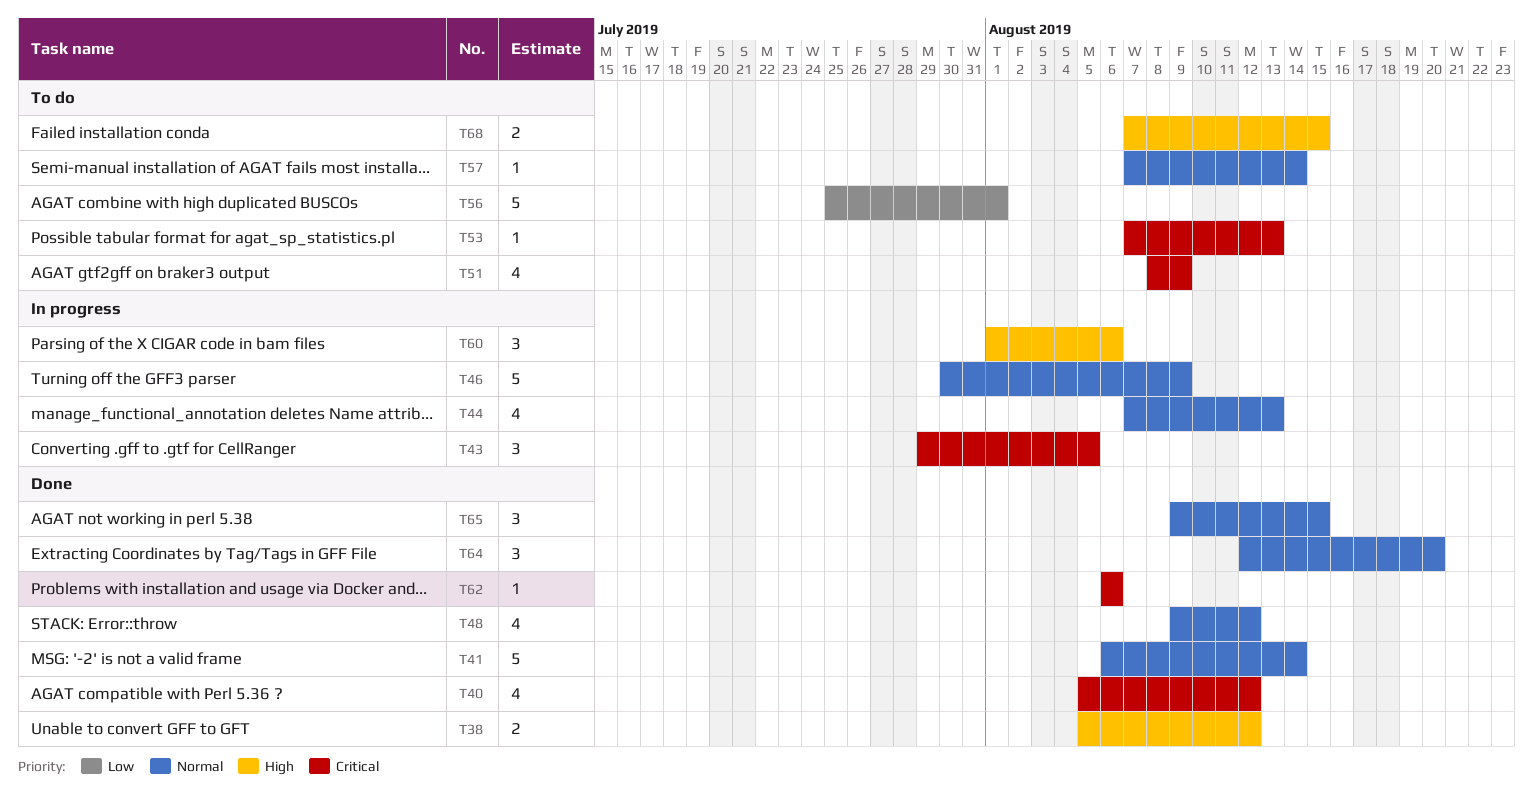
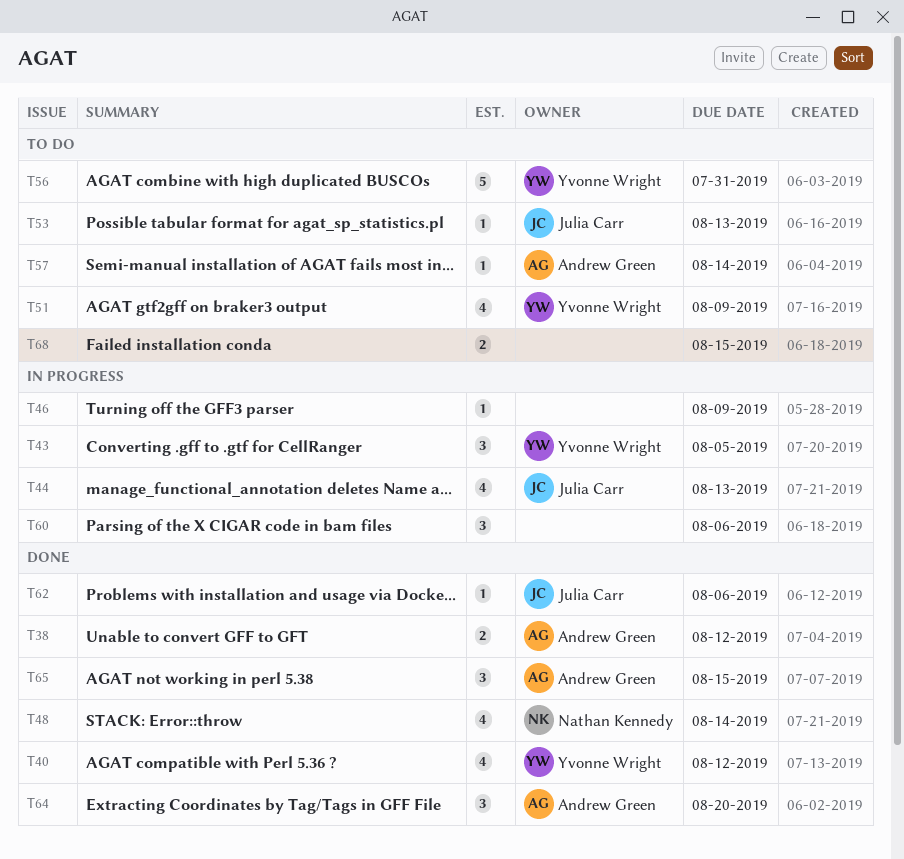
T41: present -> none
T46, estimate: 5 -> 1
T48, due: Aug 12 -> Aug 14
T56, due: Aug 1 -> Jul 31

